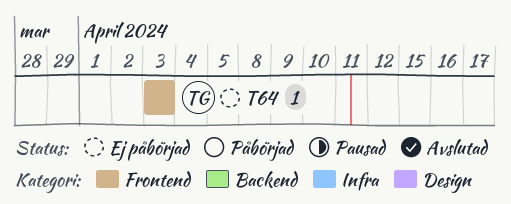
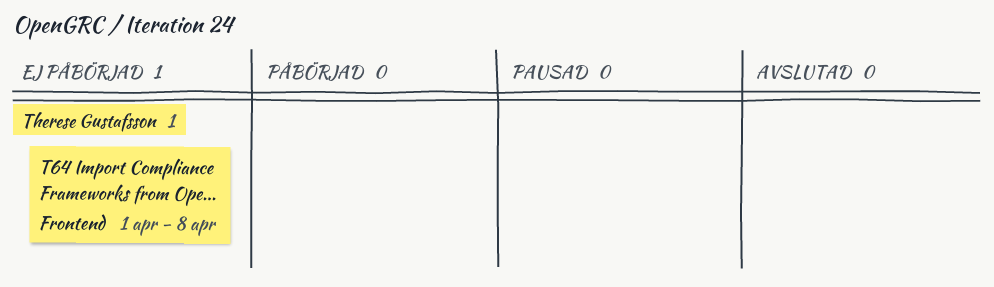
T64, start: Apr 3 -> Apr 1
T64, due: Apr 3 -> Apr 8

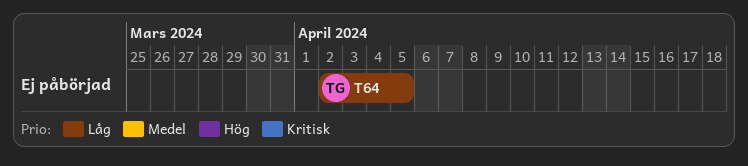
T64, start: Apr 1 -> Apr 2
T64, due: Apr 8 -> Apr 5

